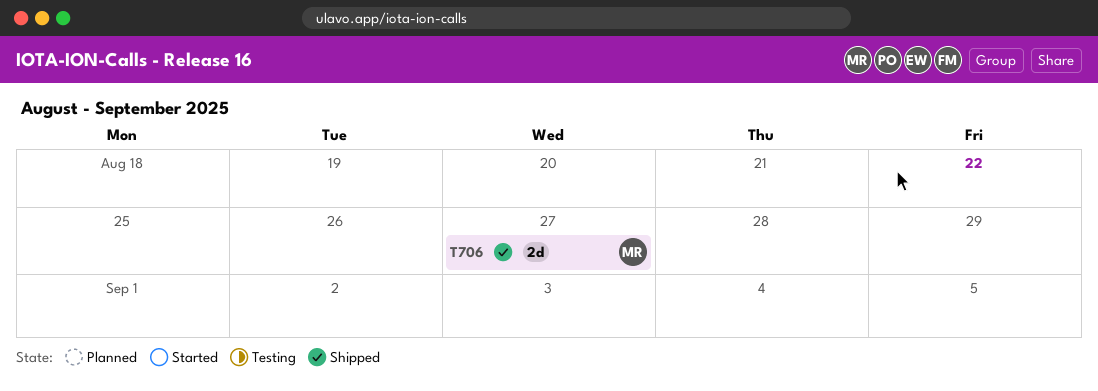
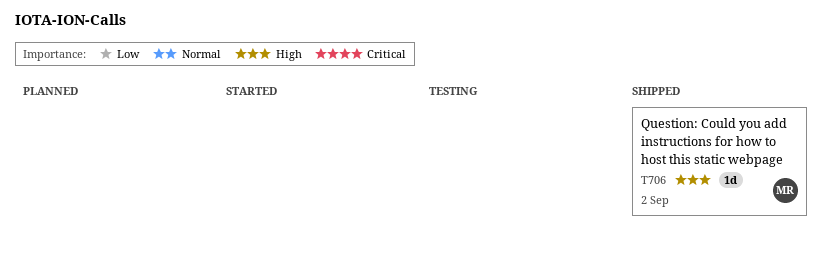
T706, estimate: 2d -> 1d
T706, due: Aug 27 -> Sep 2

